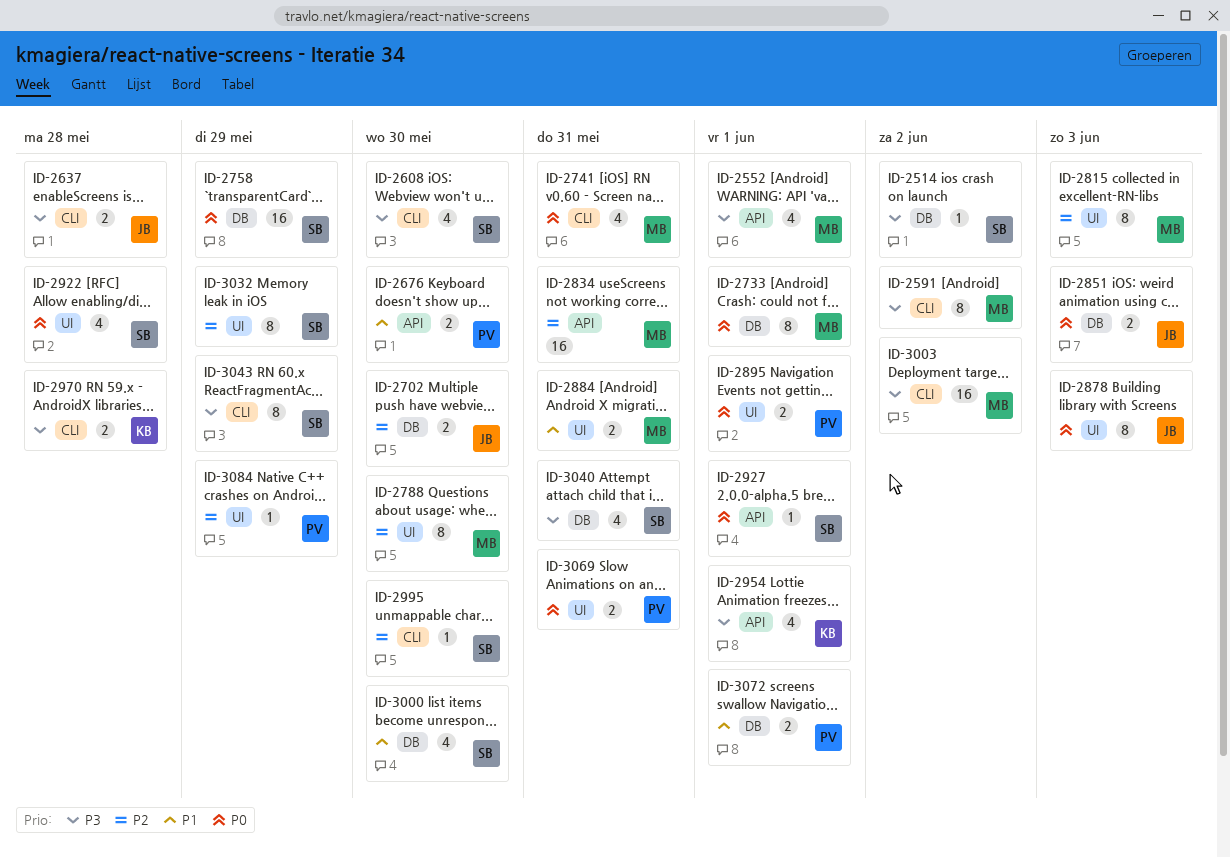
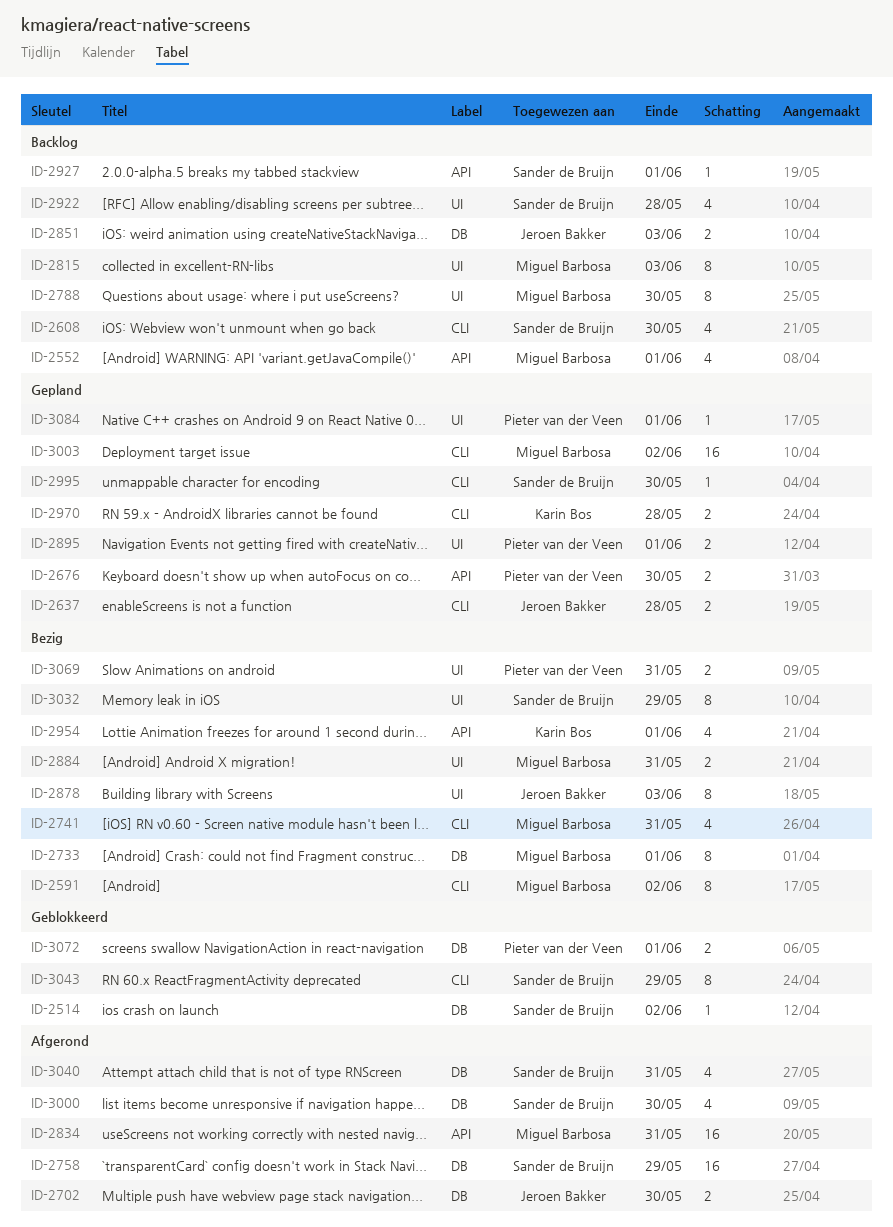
ID-3084, due: May 29 -> Jun 1

